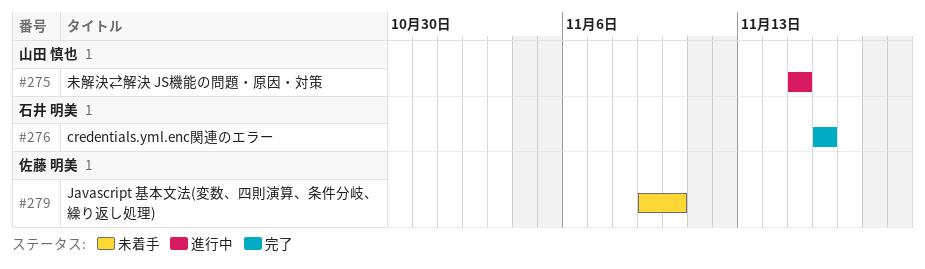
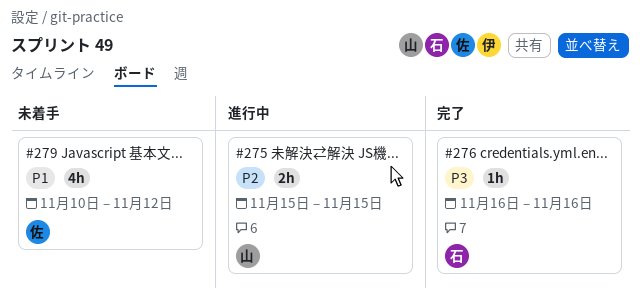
#279, start: Nov 9 -> Nov 10
#279, due: Nov 10 -> Nov 12

